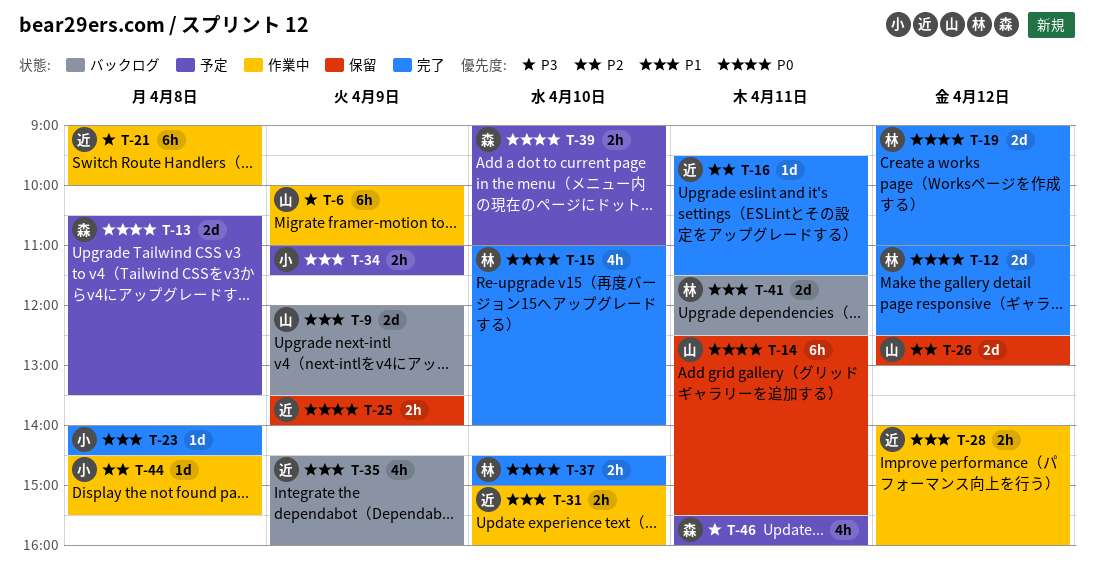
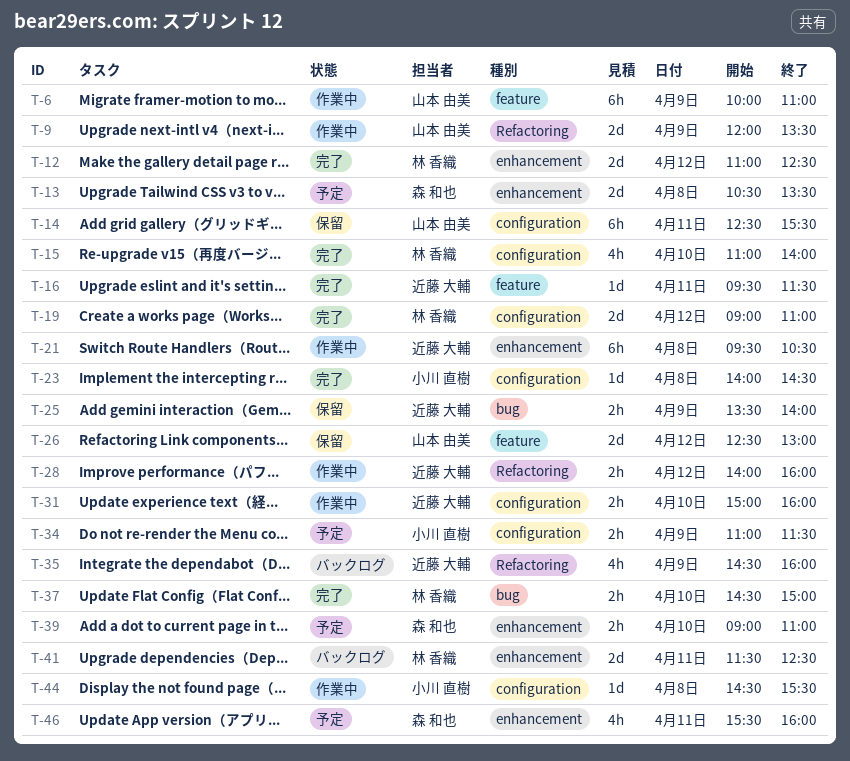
T-9, status: バックログ -> 作業中
T-21, begins: 09:00 -> 09:30
T-21, ends: 10:00 -> 10:30

